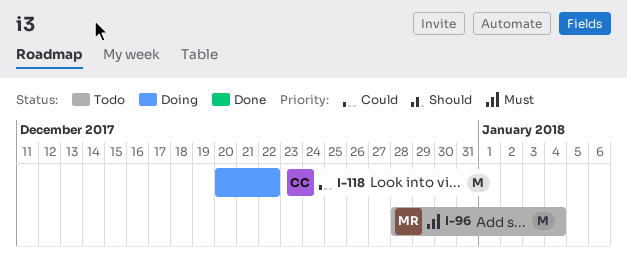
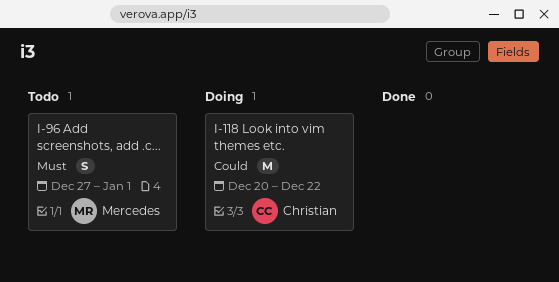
I-96, estimate: M -> S
I-96, start: Dec 28 -> Dec 27
I-96, due: Jan 4 -> Jan 1

